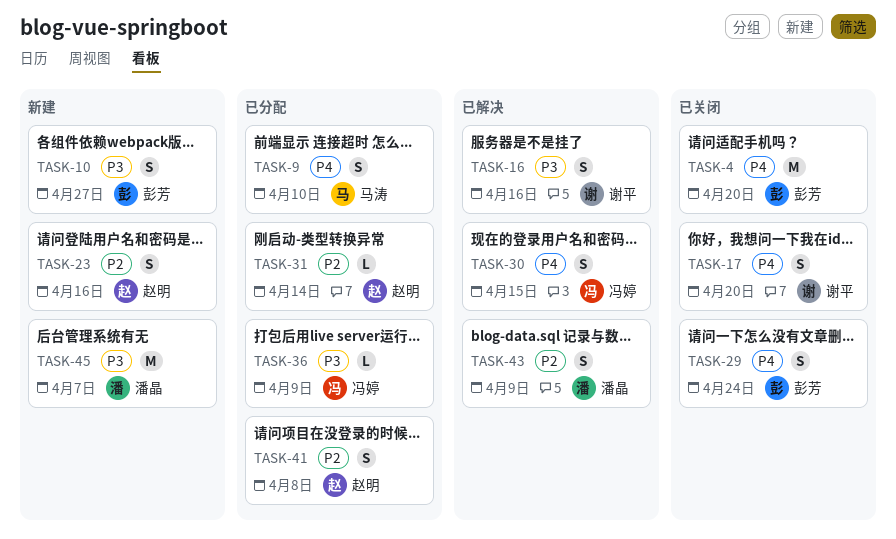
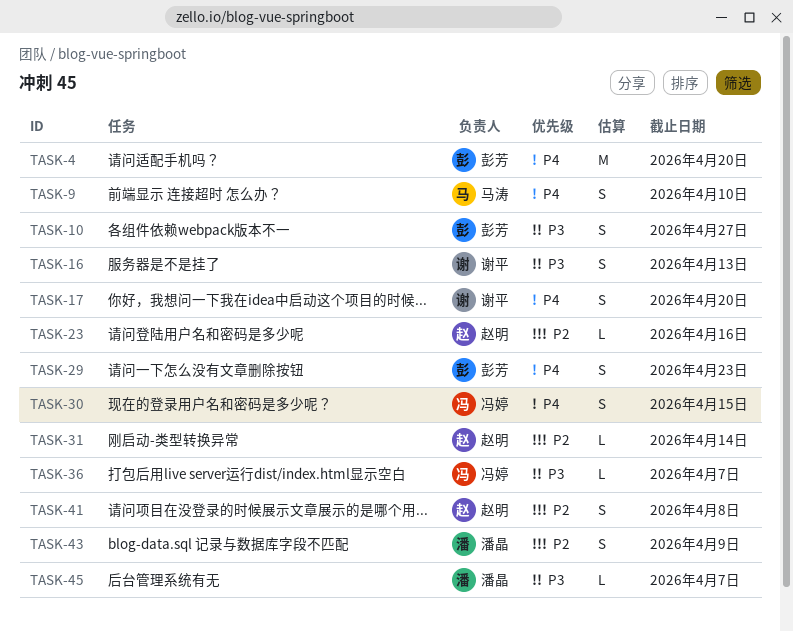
TASK-16, due: Apr 16 -> Apr 13
TASK-23, estimate: S -> L
TASK-29, due: Apr 24 -> Apr 23
TASK-36, due: Apr 9 -> Apr 7
TASK-45, estimate: M -> L

